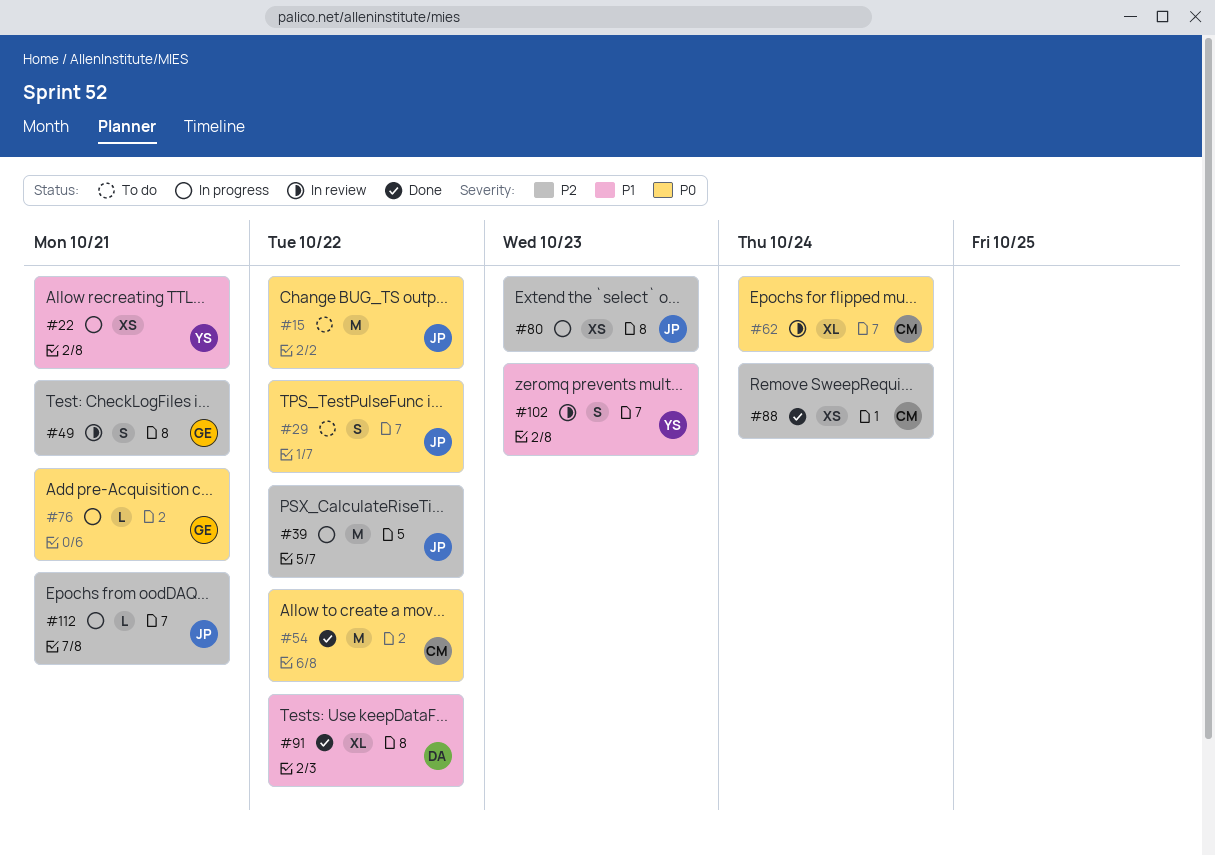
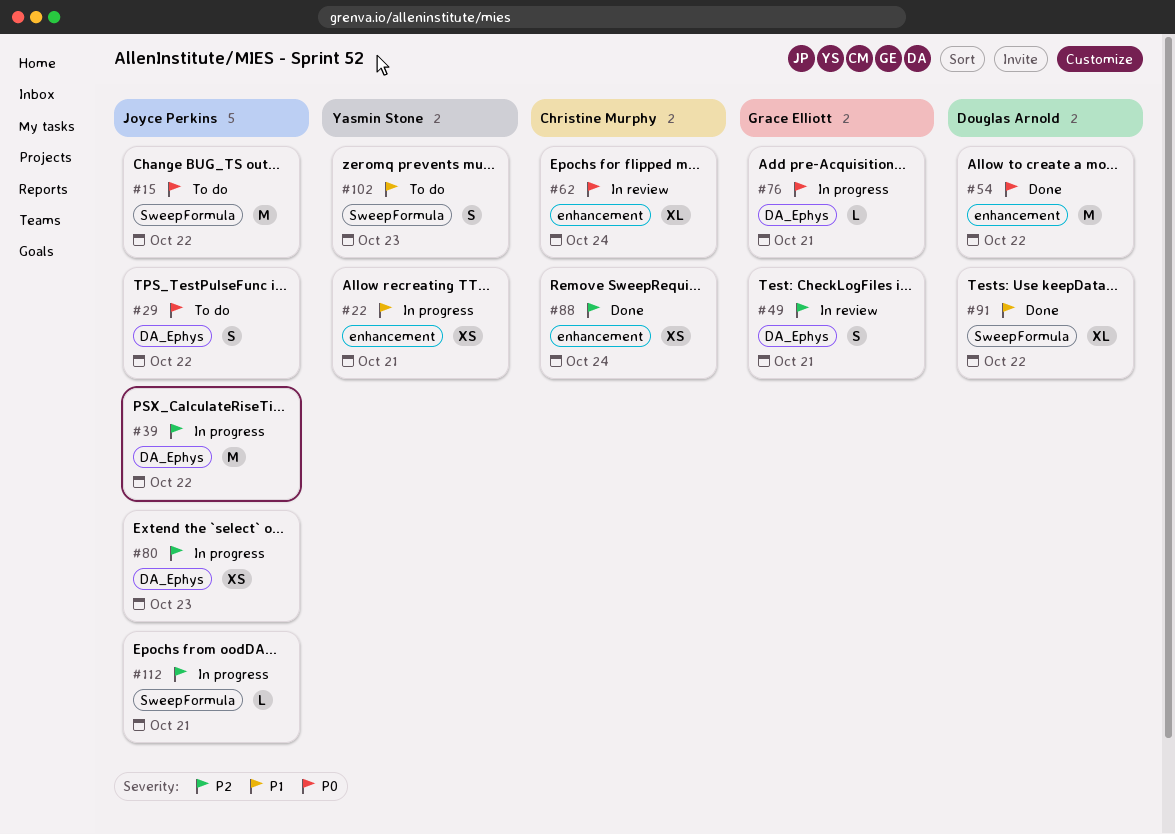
#54, owner: Christine Murphy -> Douglas Arnold
#102, status: In review -> To do

